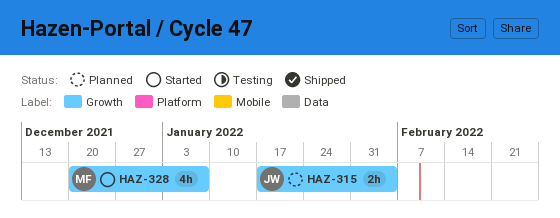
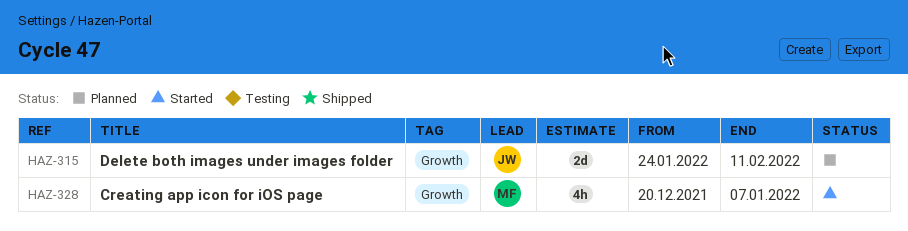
HAZ-315, estimate: 2h -> 2d
HAZ-315, start: Jan 17 -> Jan 24
HAZ-315, due: Feb 4 -> Feb 11

